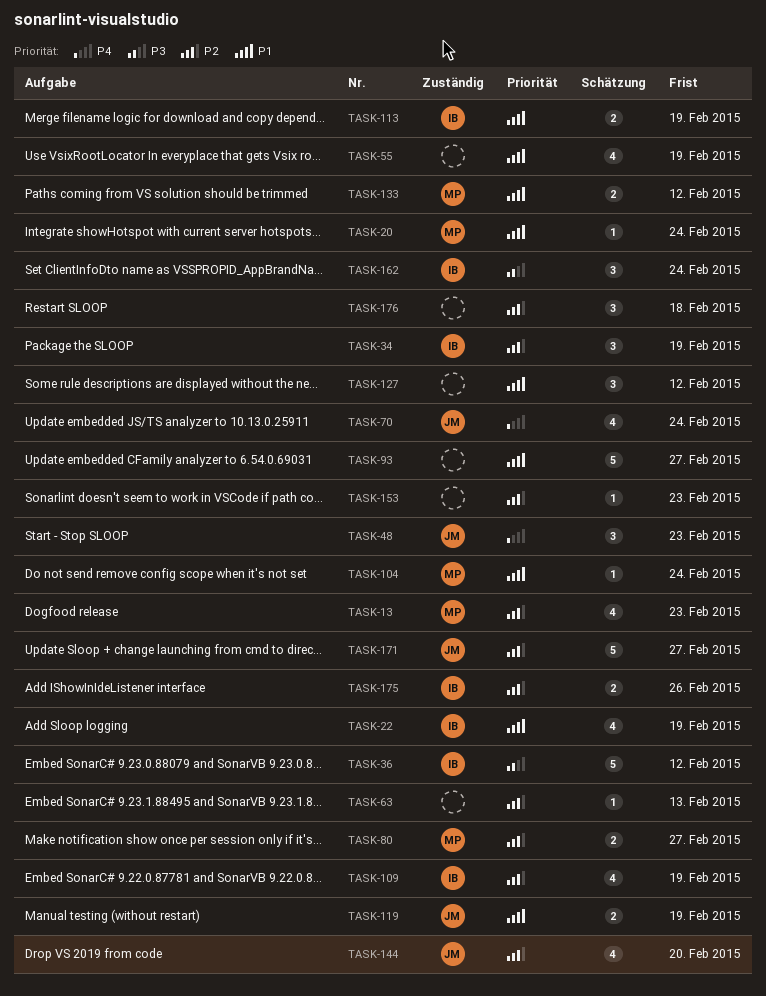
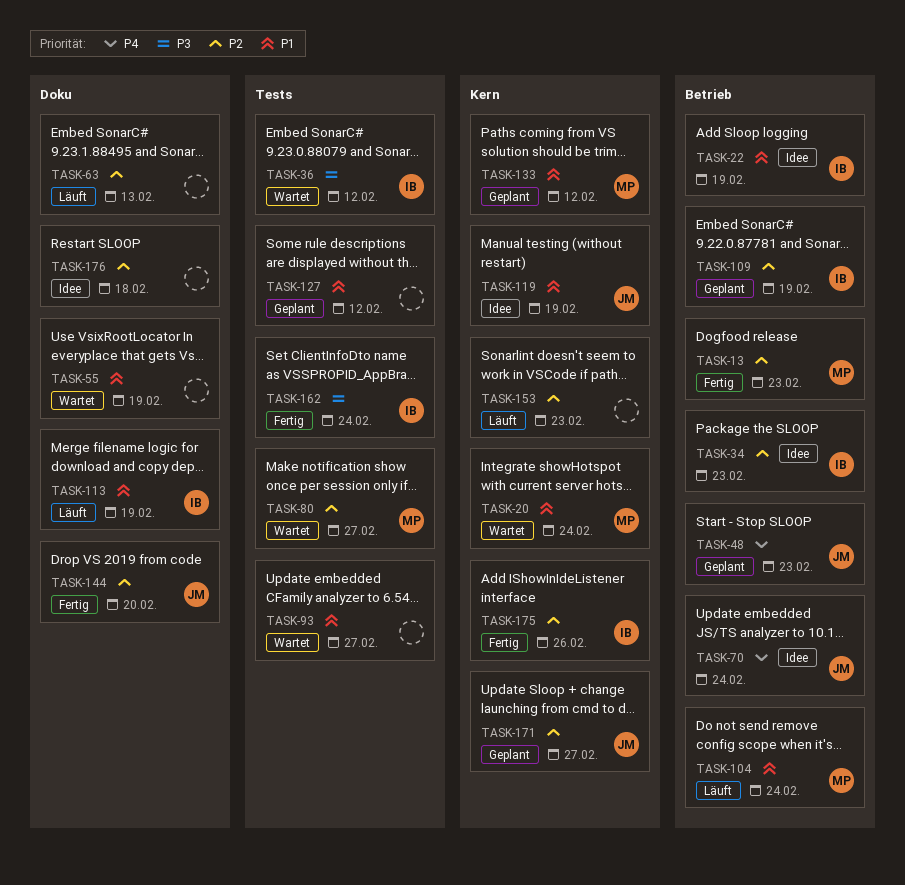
TASK-34, due: Feb 19 -> Feb 23

